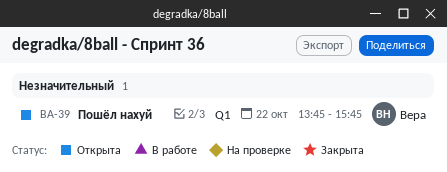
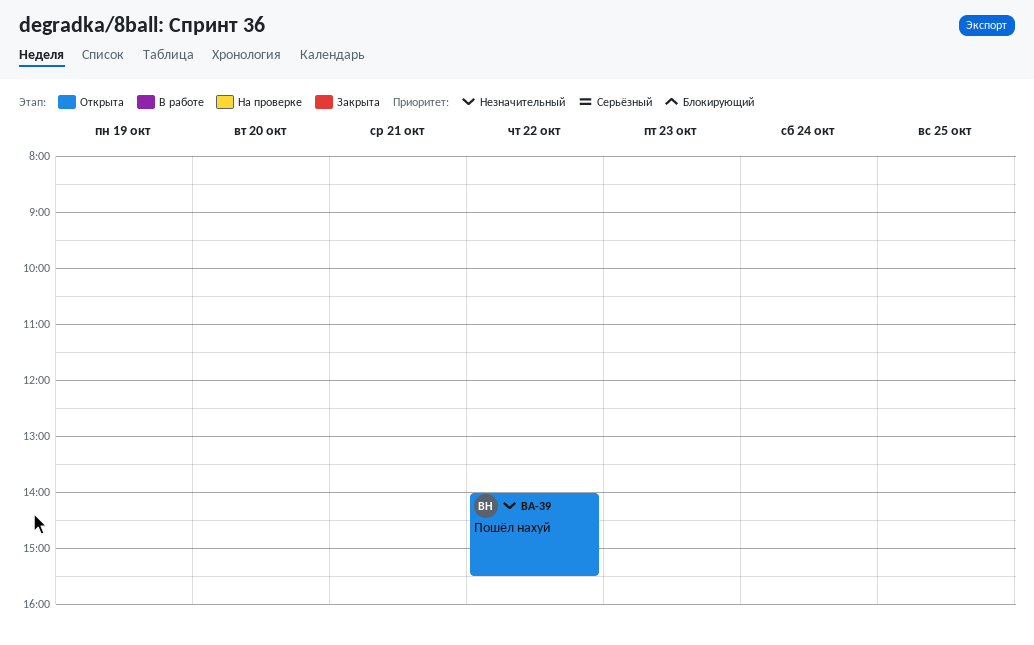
BA-39, begins: 13:45 -> 14:00
BA-39, ends: 15:45 -> 15:30

